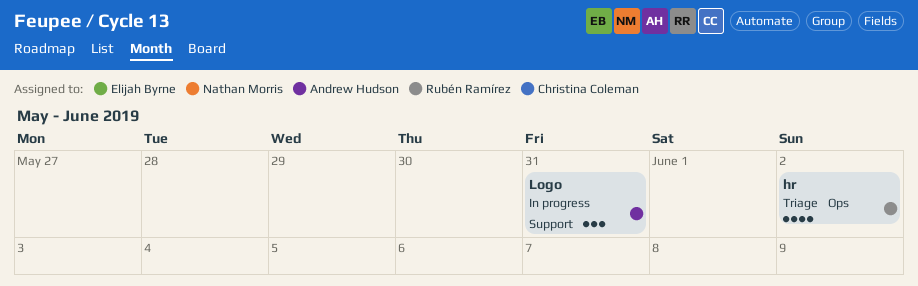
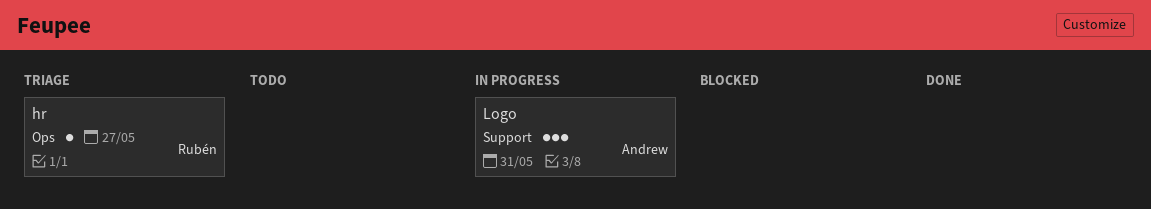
hr, estimate: 4 -> 1
hr, due: Jun 2 -> May 27

